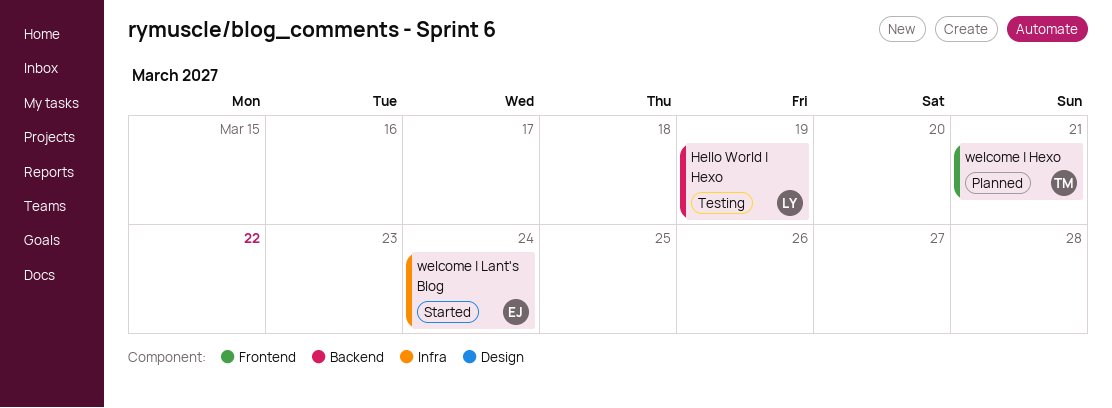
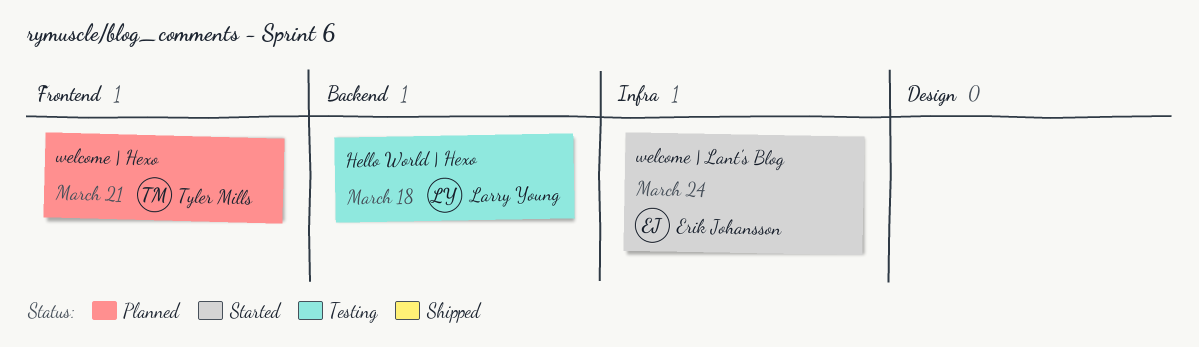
Hello World | Hexo, due: Mar 19 -> Mar 18

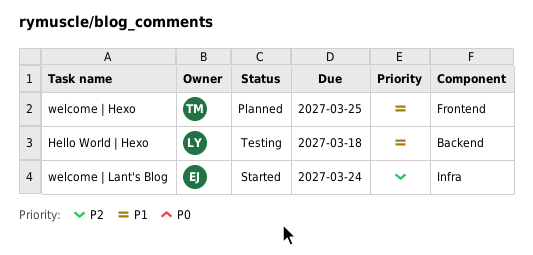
welcome | Hexo, due: Mar 21 -> Mar 25

